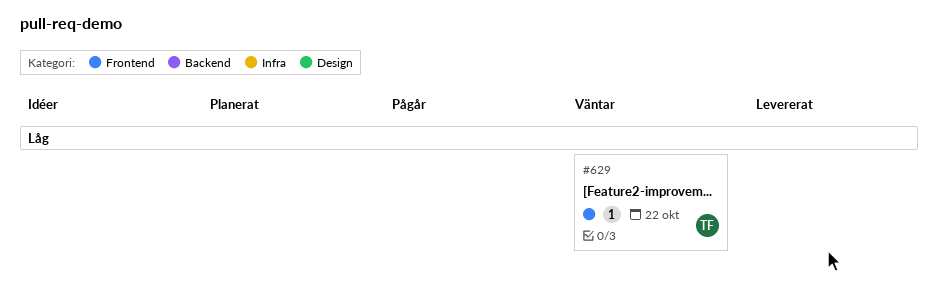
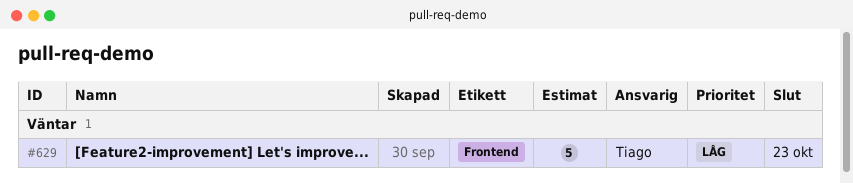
#629, estimate: 1 -> 5
#629, due: Oct 22 -> Oct 23

